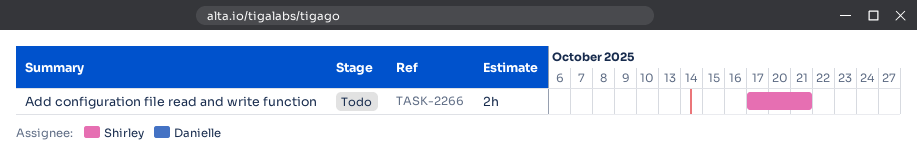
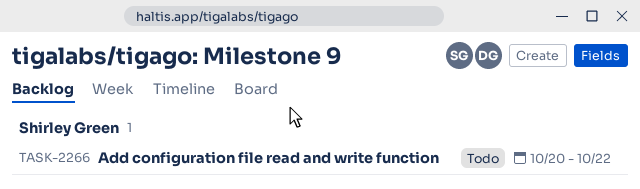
TASK-2266, start: Oct 17 -> Oct 20
TASK-2266, due: Oct 21 -> Oct 22

